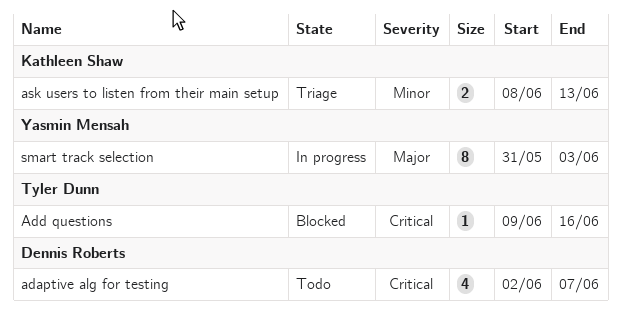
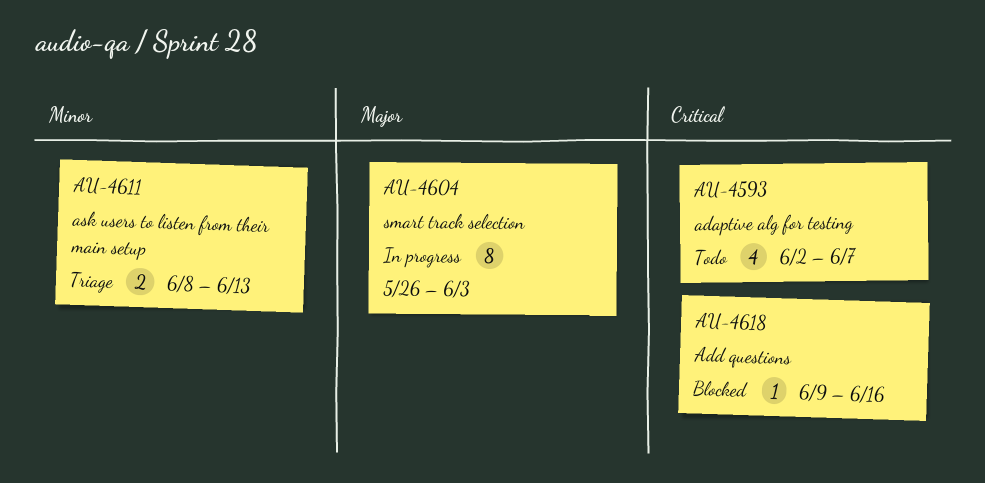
smart track selection, start: May 31 -> May 26

